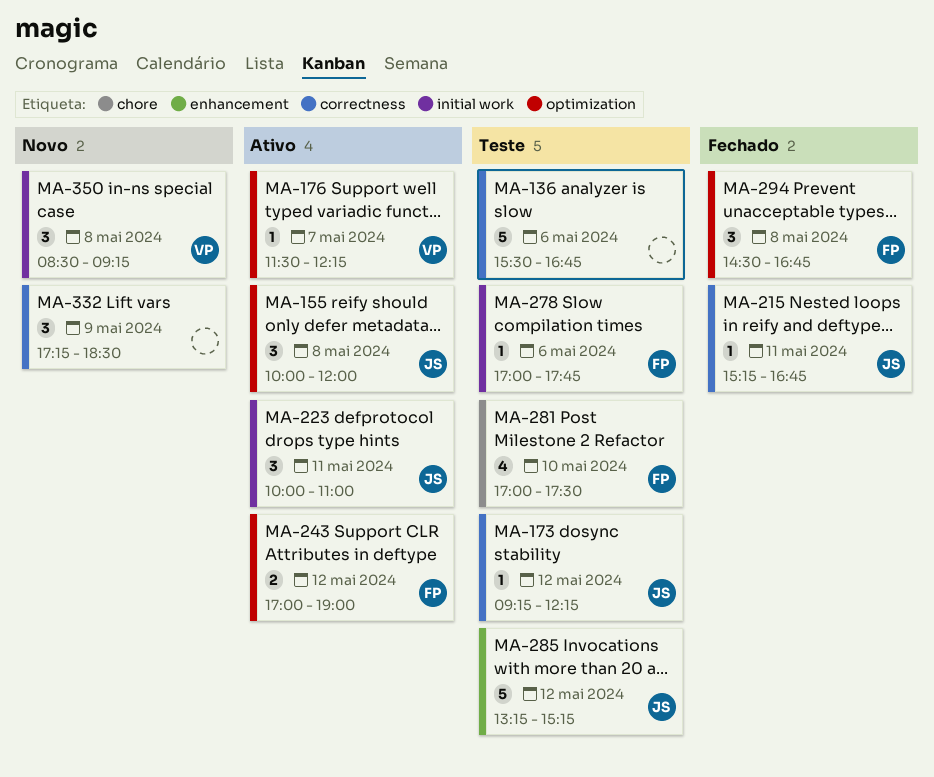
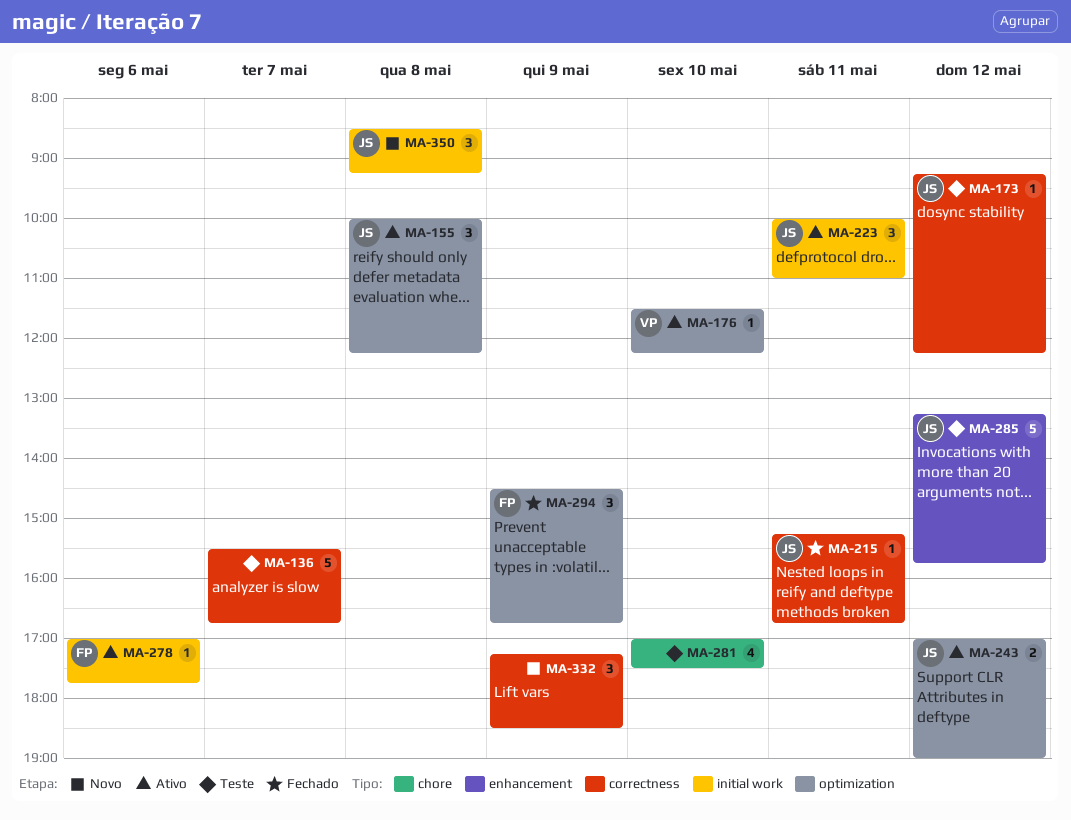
MA-136, day: May 6 -> May 7
MA-155, ends: 12:00 -> 12:15
MA-176, day: May 7 -> May 10
MA-243, owner: FP -> JS
MA-278, status: Teste -> Ativo
MA-281, owner: FP -> none
MA-285, ends: 15:15 -> 15:45
MA-294, day: May 8 -> May 9
MA-350, owner: VP -> JS

